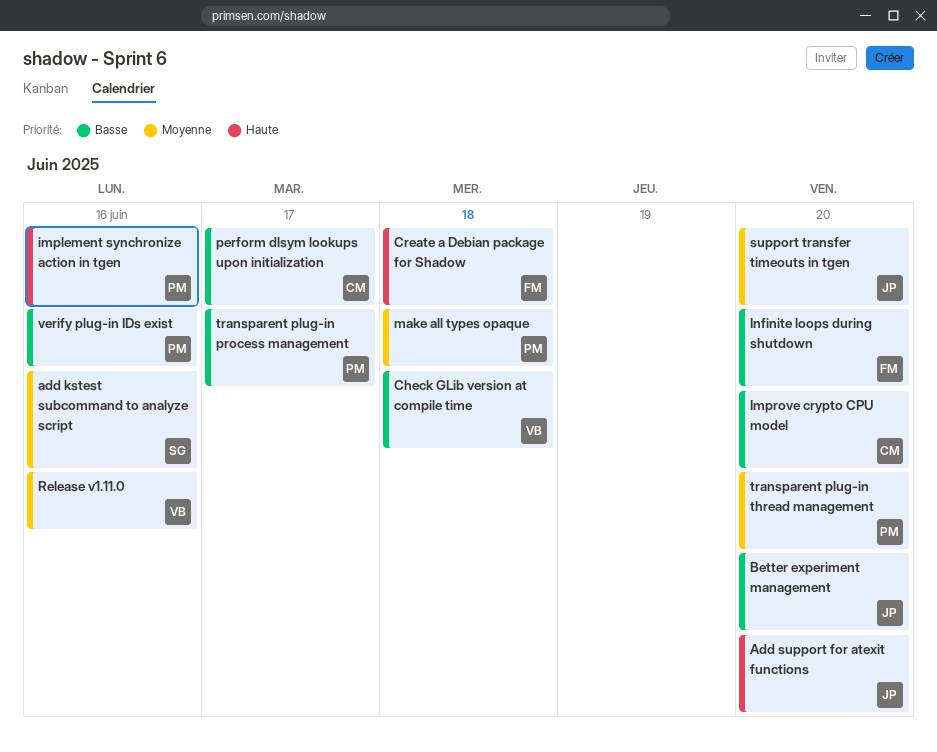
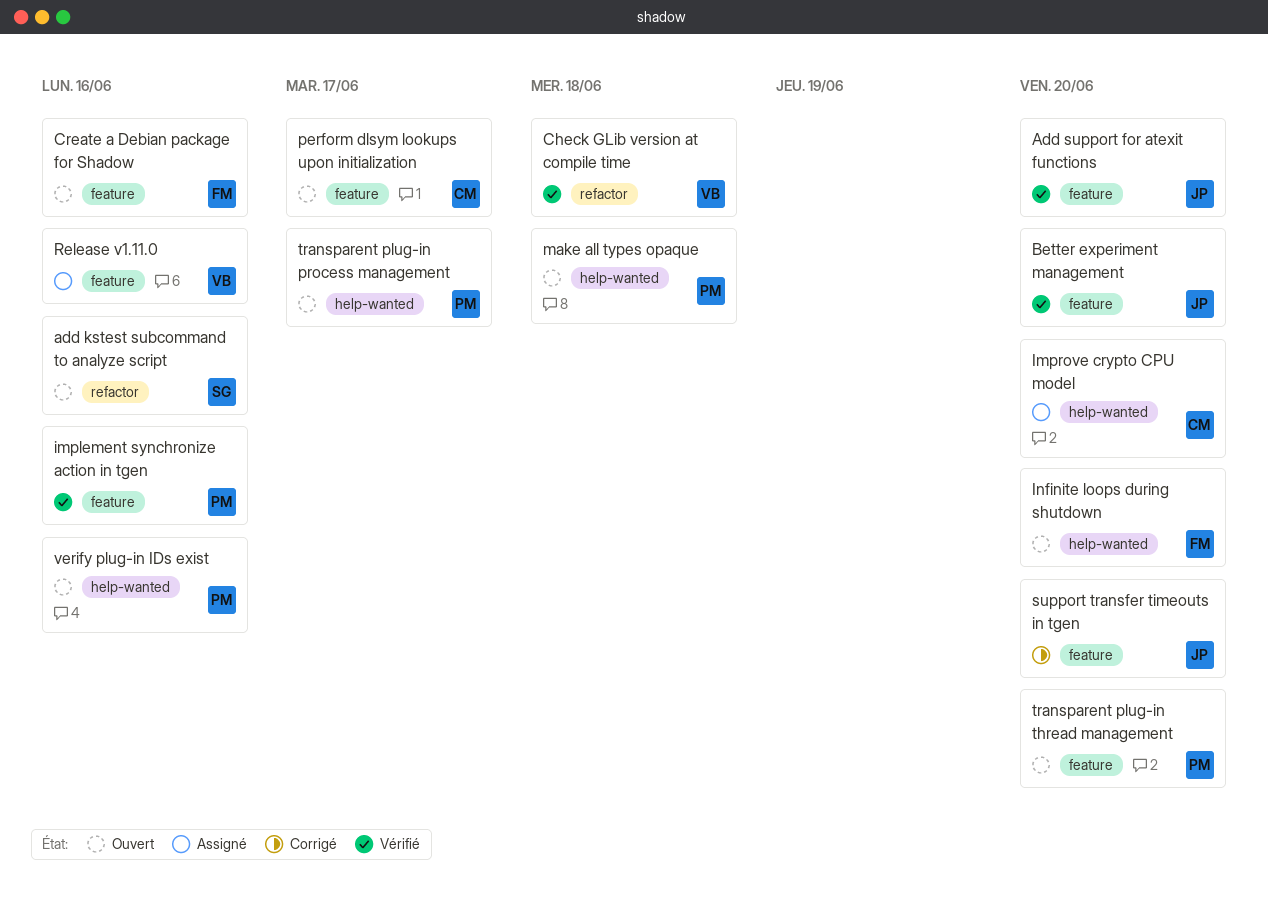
Create a Debian package for Shadow, due: Jun 18 -> Jun 16

